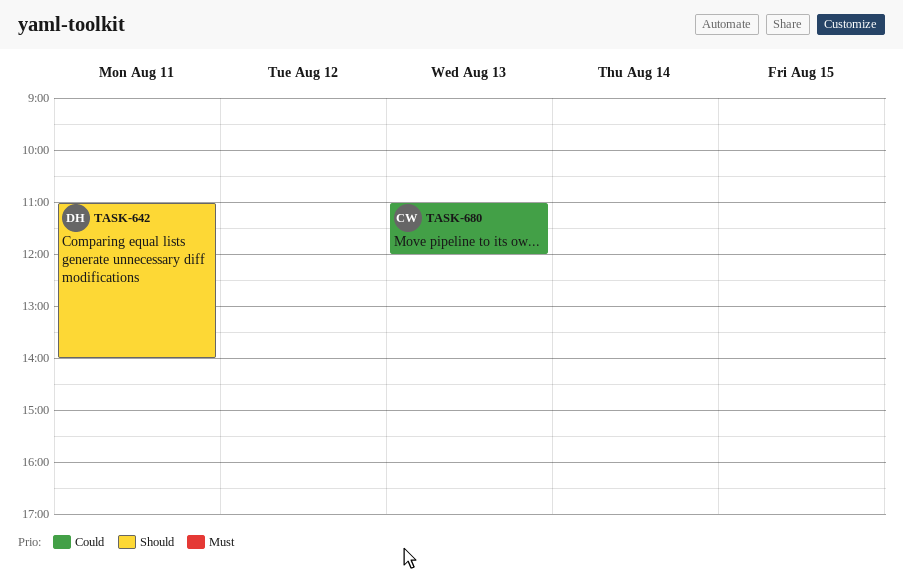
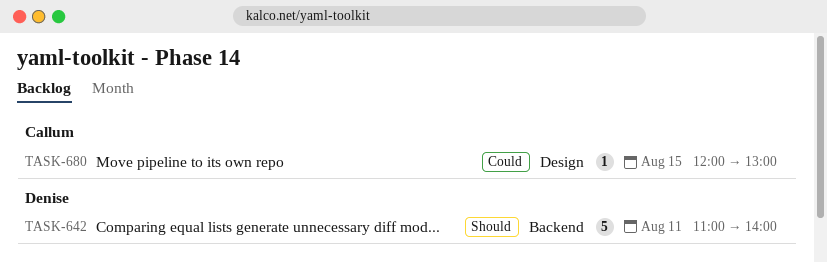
TASK-680, day: Aug 13 -> Aug 15
TASK-680, begins: 11:00 -> 12:00
TASK-680, ends: 12:00 -> 13:00

